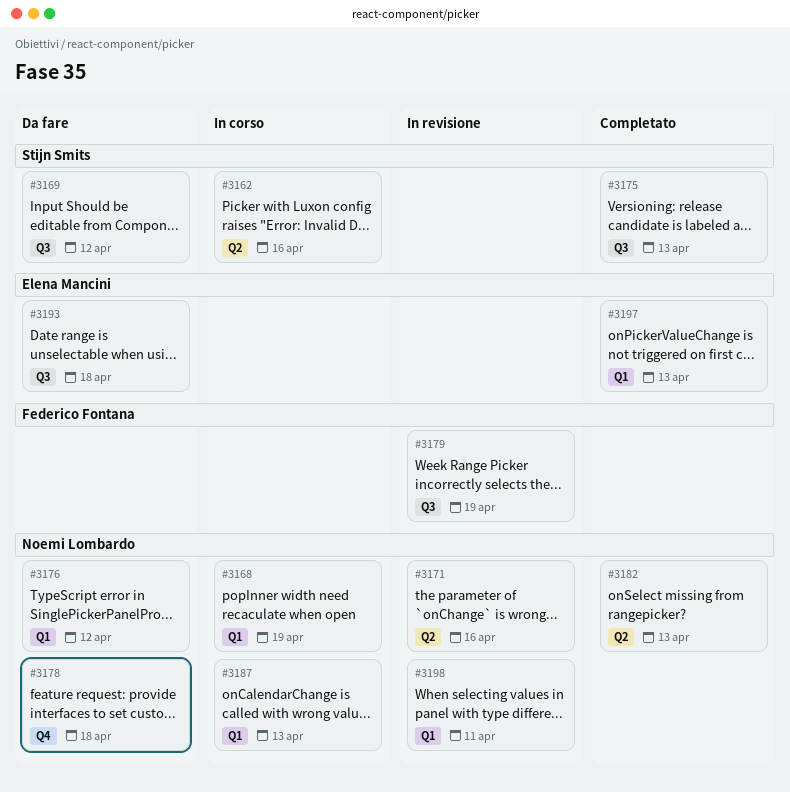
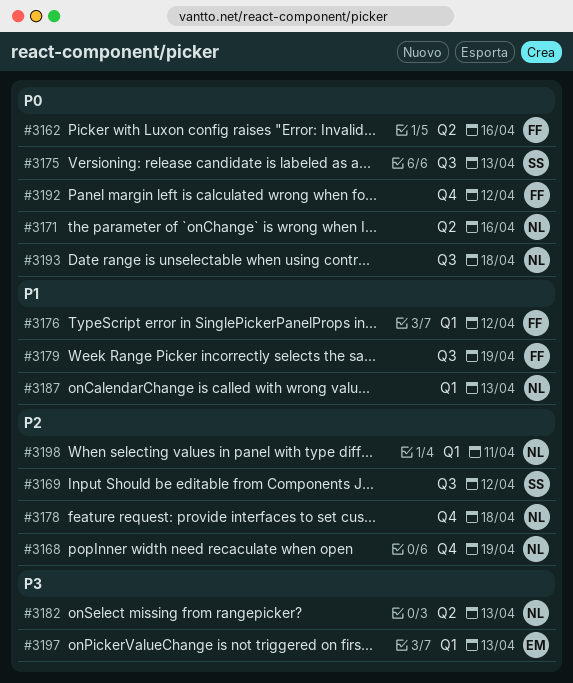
#3162, owner: Stijn Smits -> Federico Fontana
#3168, label: Q1 -> Q4
#3176, owner: Noemi Lombardo -> Federico Fontana
#3192: none -> present
#3193, owner: Elena Mancini -> Noemi Lombardo

